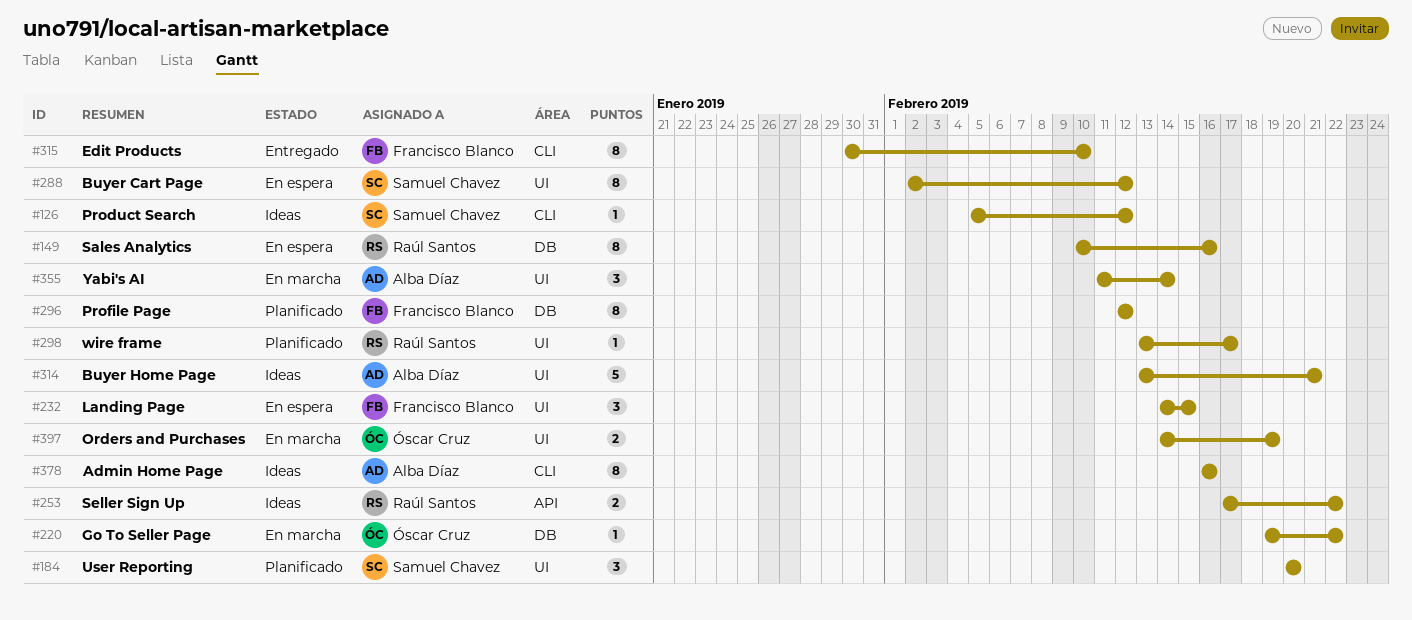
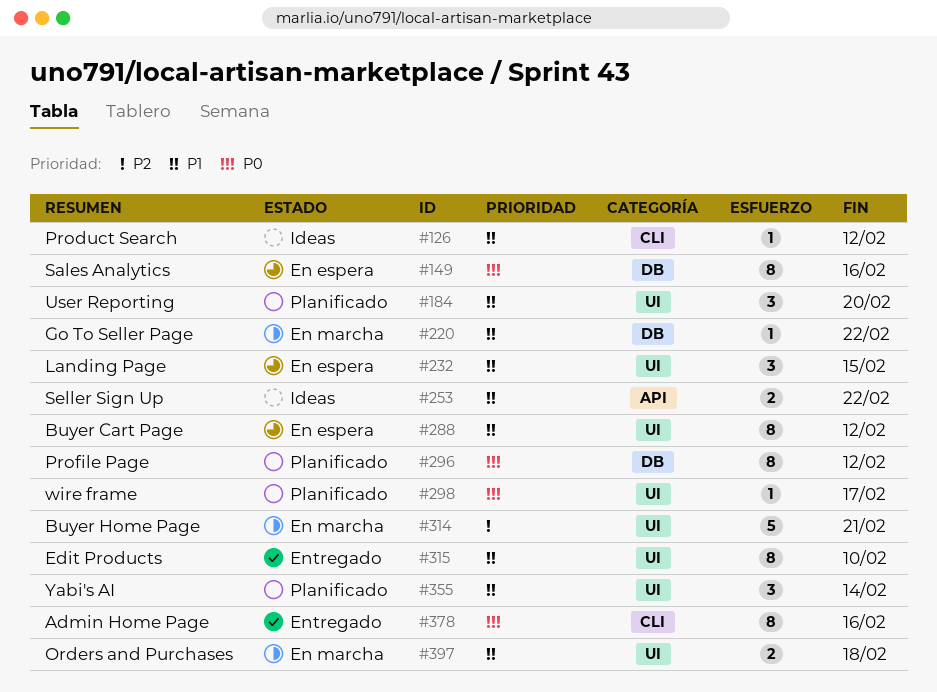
#314, status: Ideas -> En marcha
#315, label: CLI -> UI
#355, status: En marcha -> Planificado
#378, status: Ideas -> Entregado
#397, due: Feb 19 -> Feb 18

